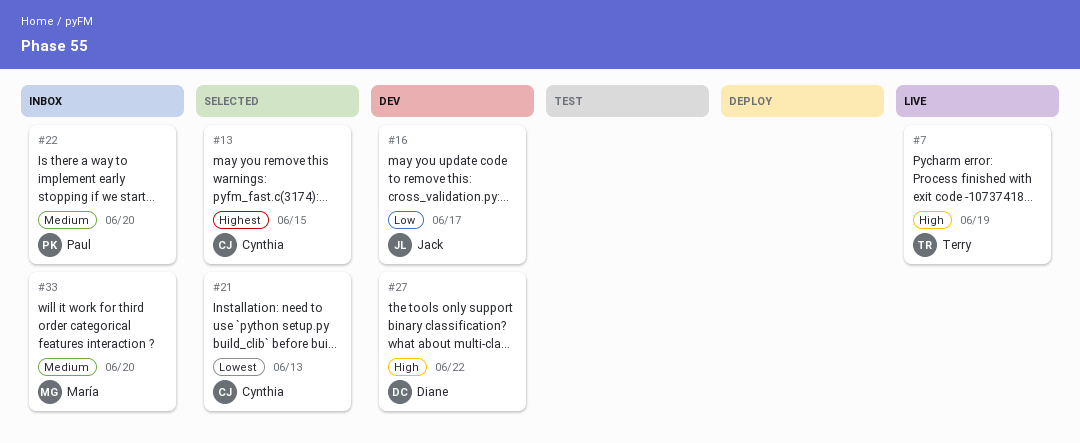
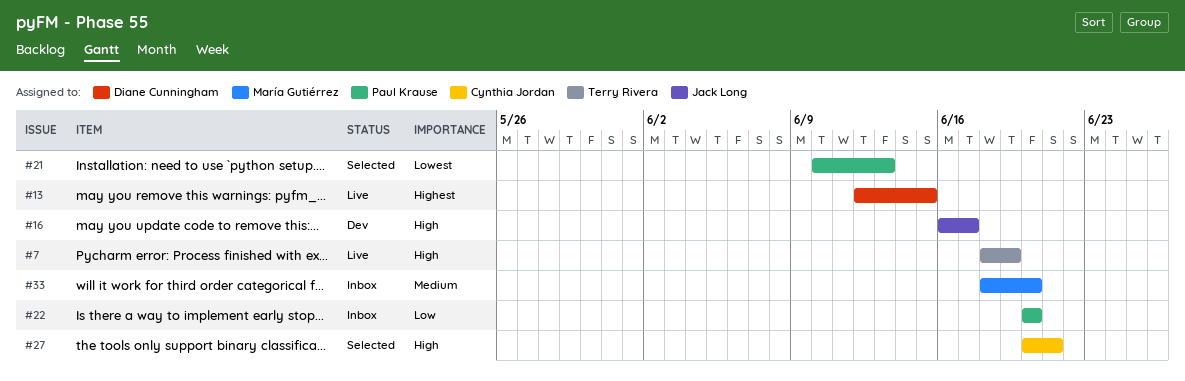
#13, status: Selected -> Live
#13, owner: Cynthia Jordan -> Diane Cunningham
#16, priority: Low -> High
#21, owner: Cynthia Jordan -> Paul Krause
#22, priority: Medium -> Low
#27, status: Dev -> Selected
#27, owner: Diane Cunningham -> Cynthia Jordan
#27, due: Jun 22 -> Jun 21

